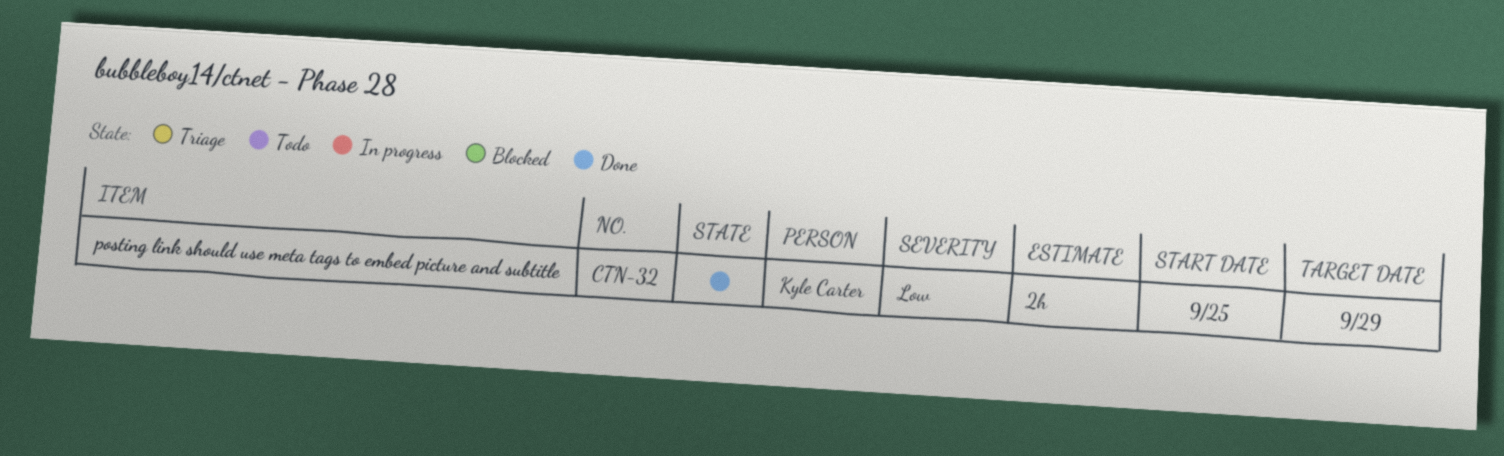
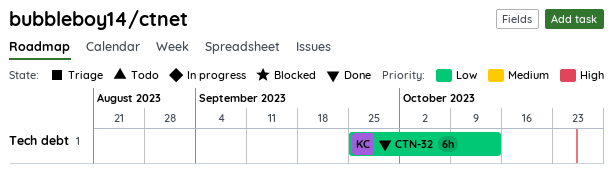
CTN-32, estimate: 2h -> 6h
CTN-32, due: Sep 29 -> Oct 13

